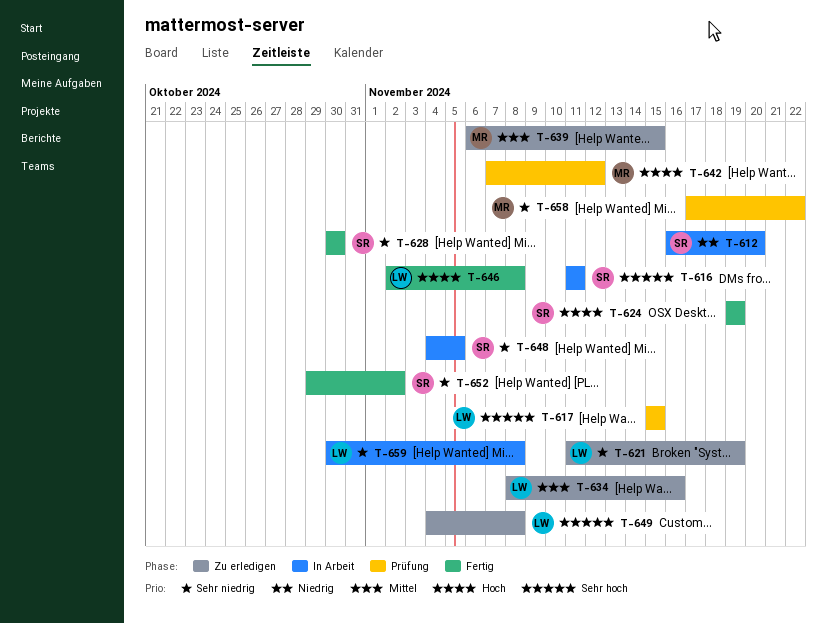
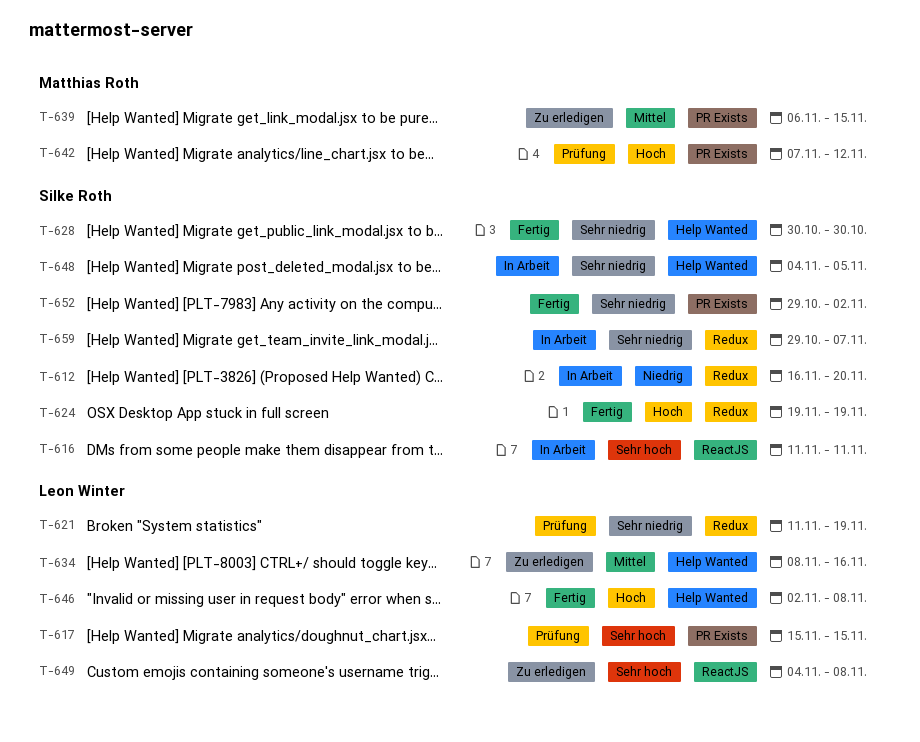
T-621, status: Zu erledigen -> Prüfung
T-658: present -> none
T-659, owner: Leon Winter -> Silke Roth
T-659, start: Oct 30 -> Oct 29
T-659, due: Nov 8 -> Nov 7

